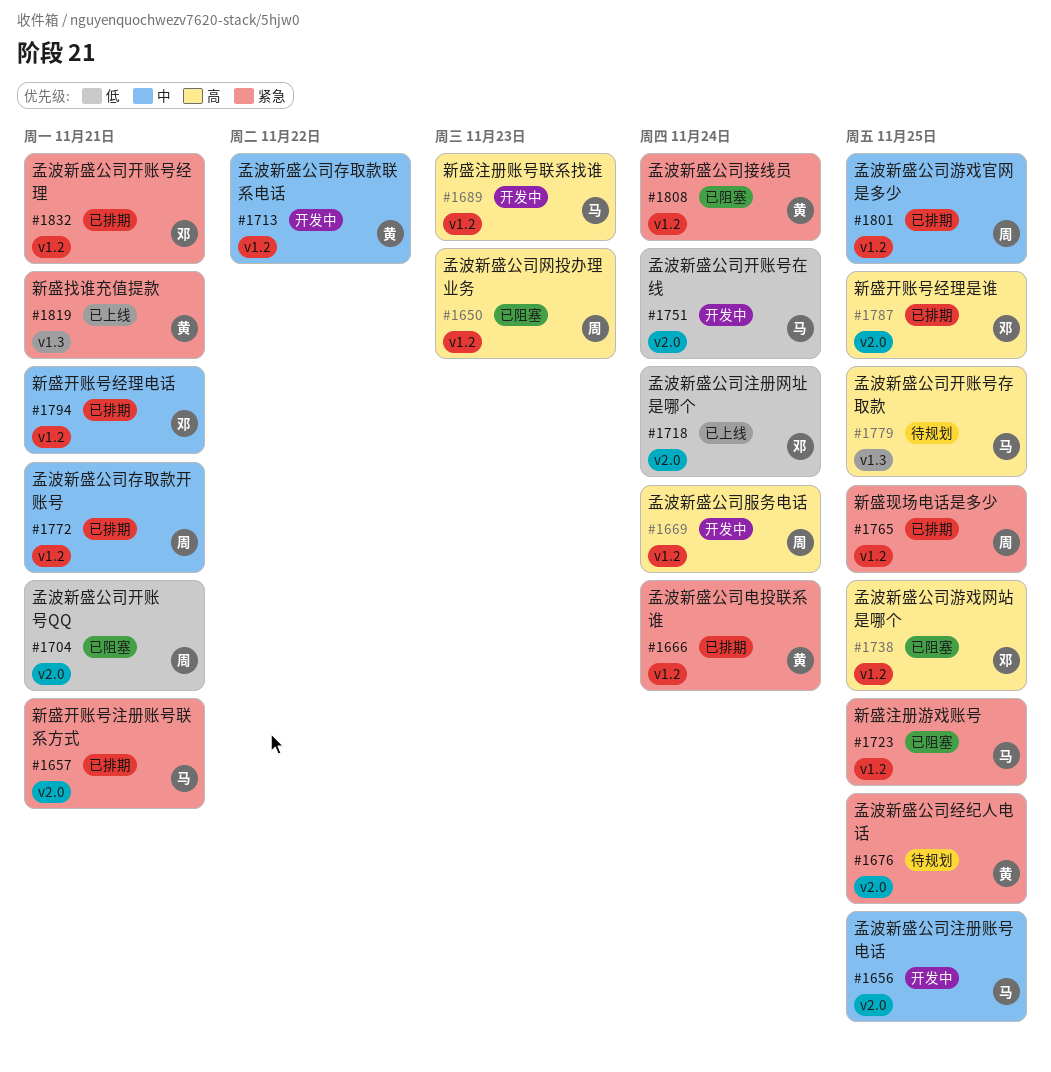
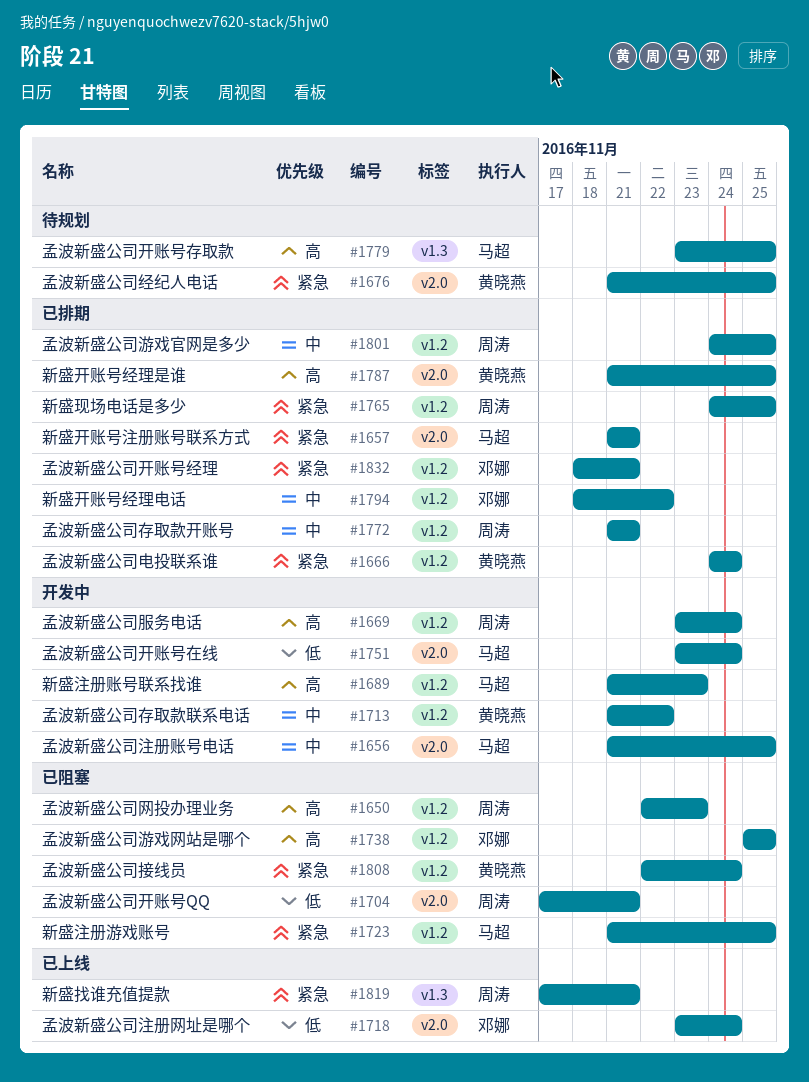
#1787, owner: 邓娜 -> 黄晓燕
#1794, due: Nov 21 -> Nov 22
#1819, owner: 黄晓燕 -> 周涛

